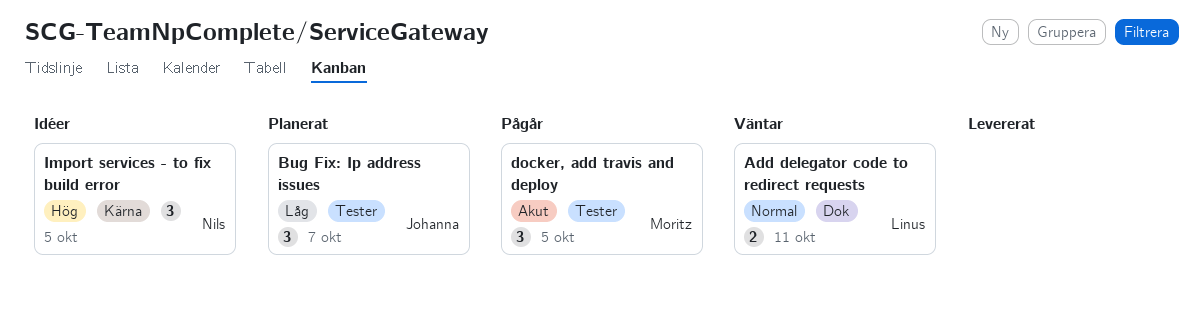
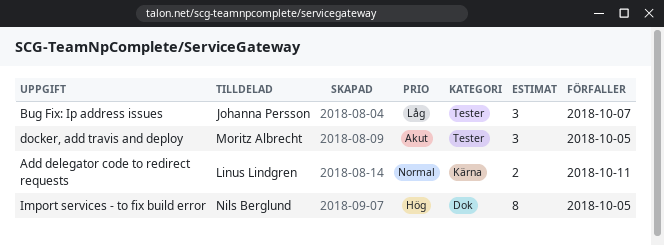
Add delegator code to redirect requests, label: Dok -> Kärna
Import services - to fix build error, label: Kärna -> Dok
Import services - to fix build error, estimate: 3 -> 8

